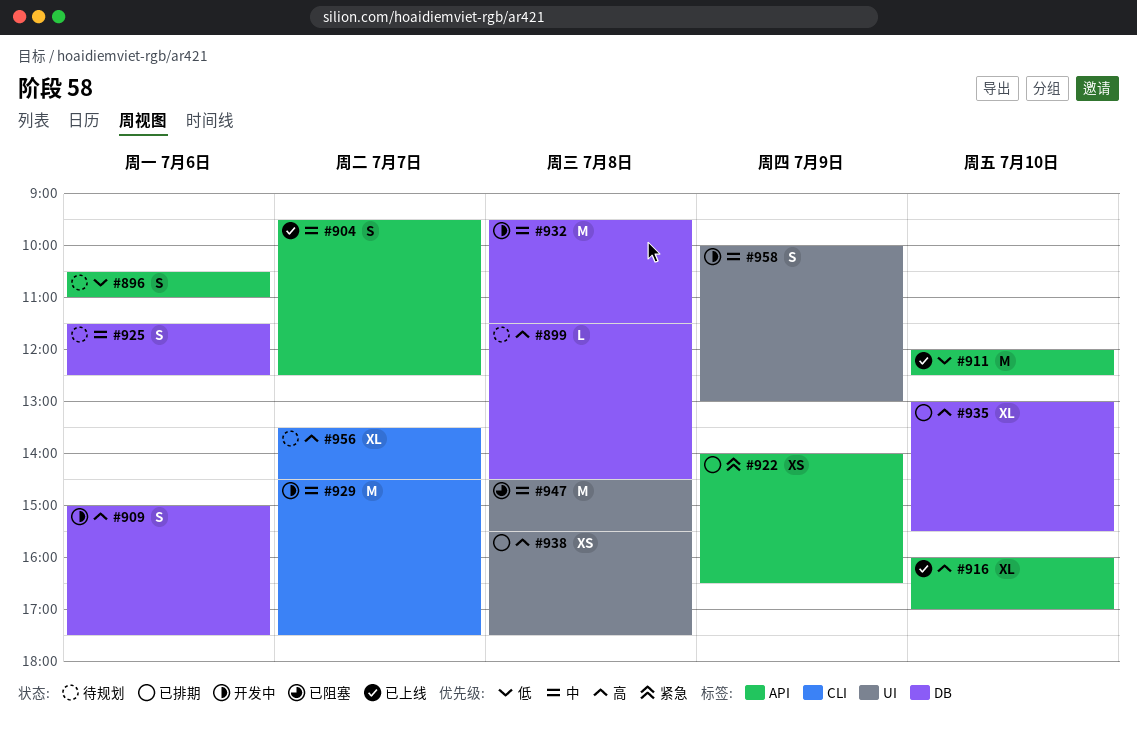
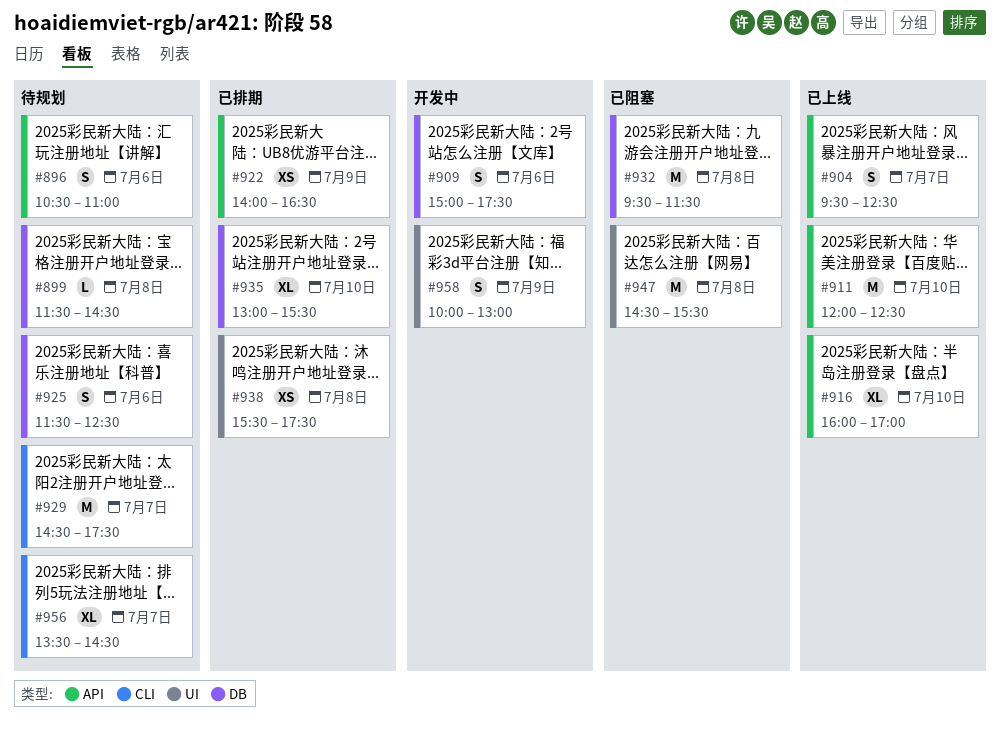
#929, status: 开发中 -> 待规划
#932, status: 开发中 -> 已阻塞

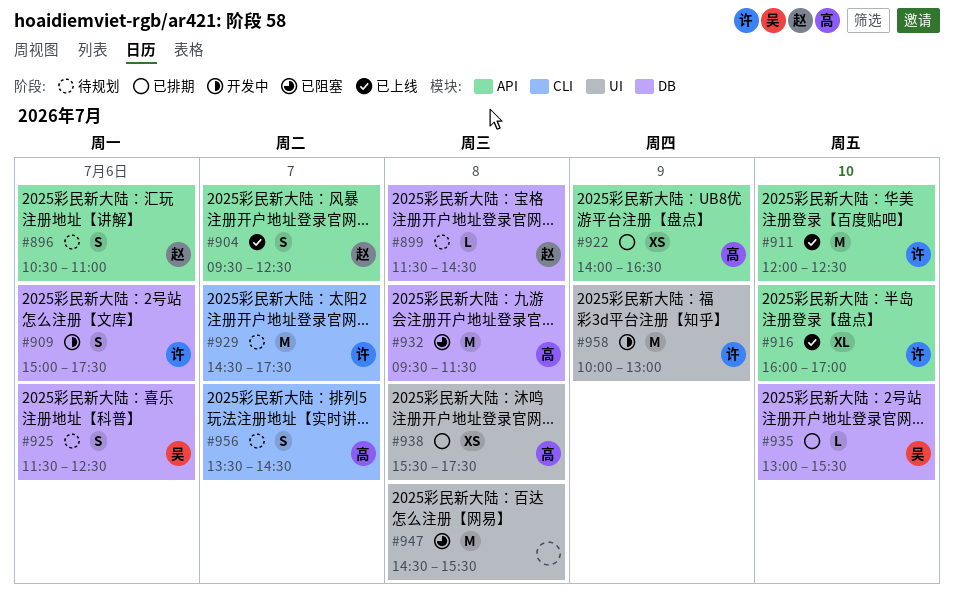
#935, estimate: XL -> L
#956, estimate: XL -> S
#958, estimate: S -> M

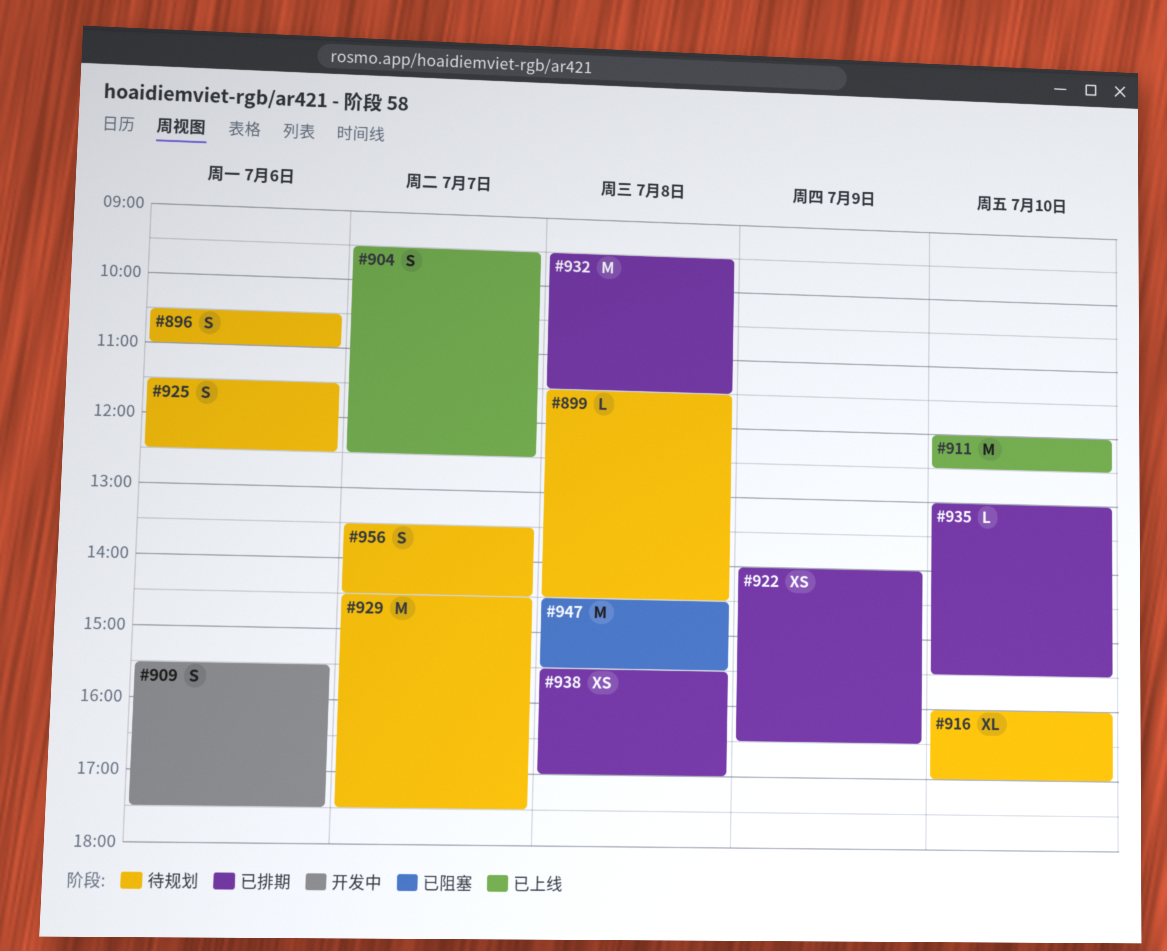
#909, begins: 15:00 -> 15:30
#916, status: 已上线 -> 待规划
#932, status: 已阻塞 -> 已排期
#938, ends: 17:30 -> 17:00
#958: present -> none

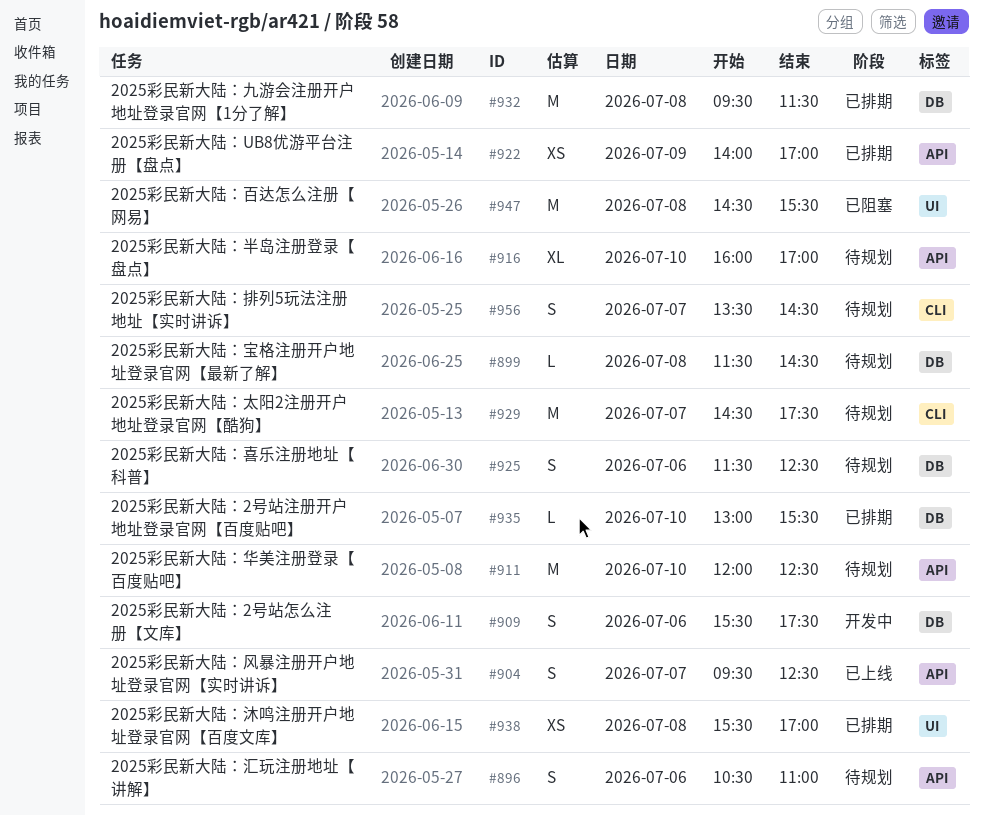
#911, status: 已上线 -> 待规划
#922, ends: 16:30 -> 17:00

